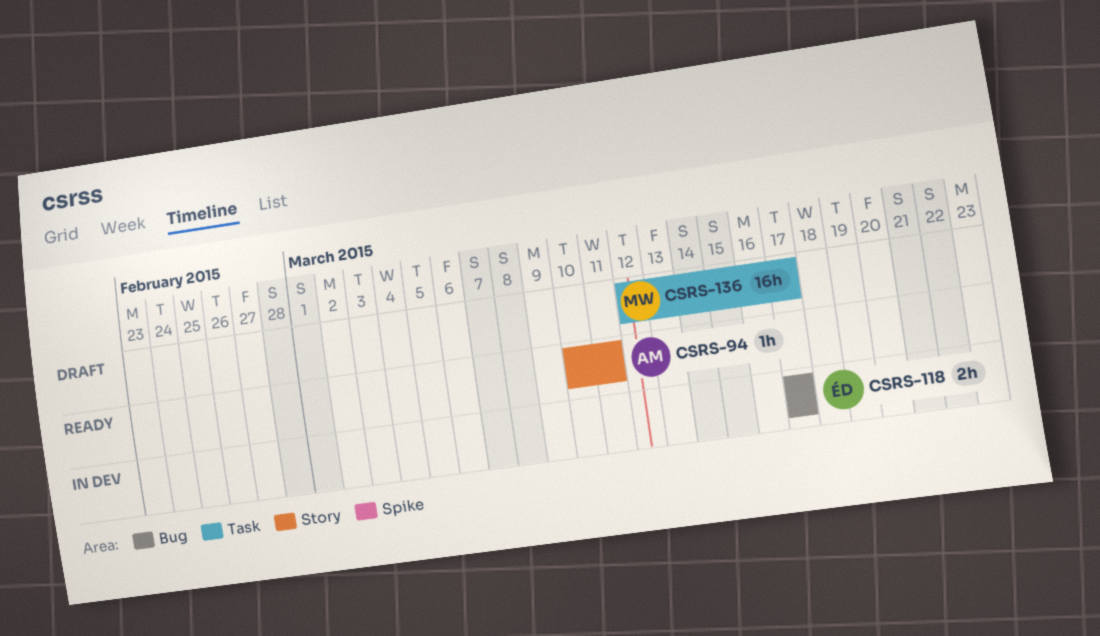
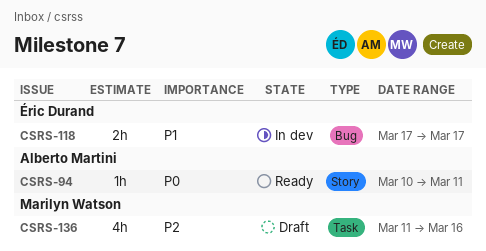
CSRS-136, estimate: 16h -> 4h
CSRS-136, start: Mar 12 -> Mar 11
CSRS-136, due: Mar 17 -> Mar 16

